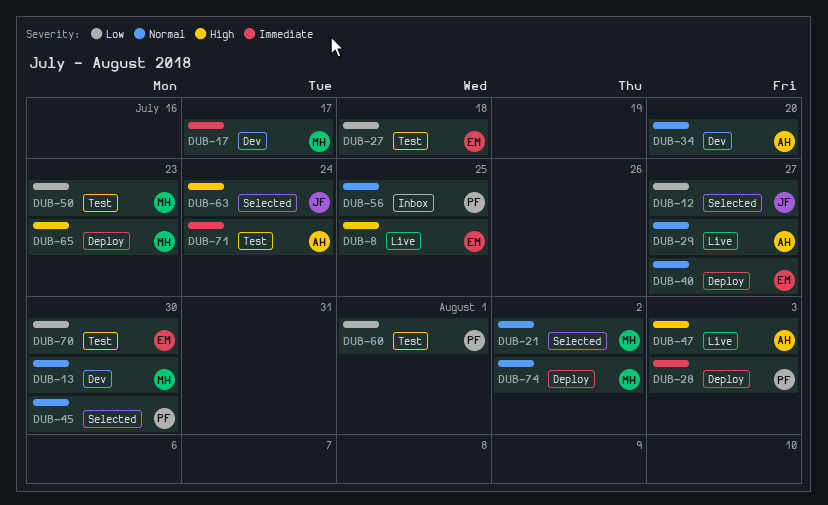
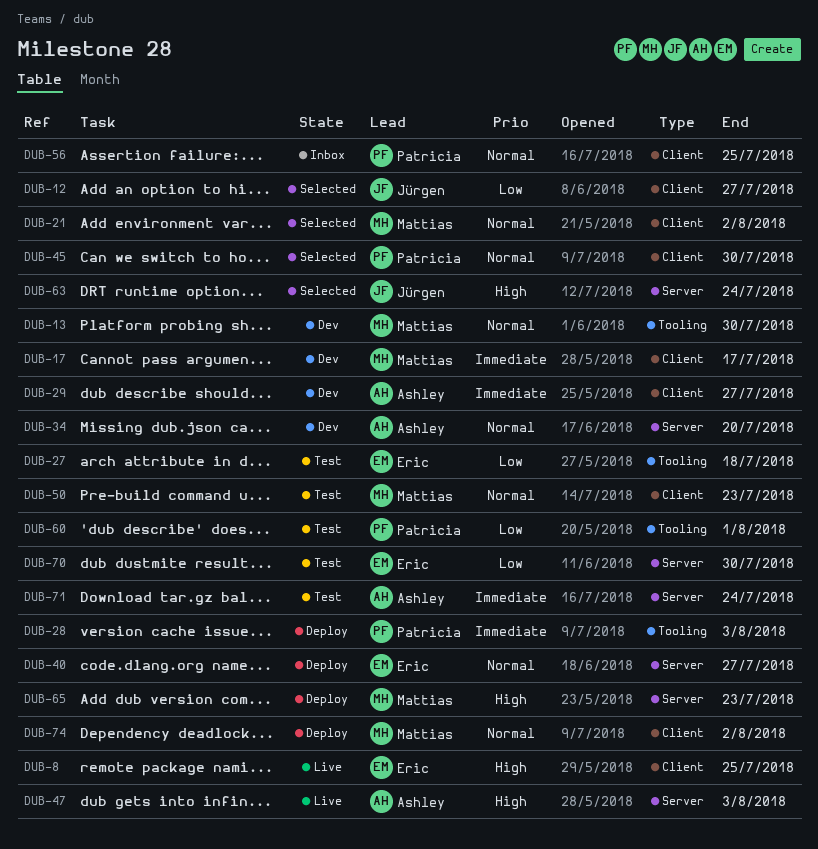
DUB-29, status: Live -> Dev
DUB-29, priority: Normal -> Immediate
DUB-50, priority: Low -> Normal

